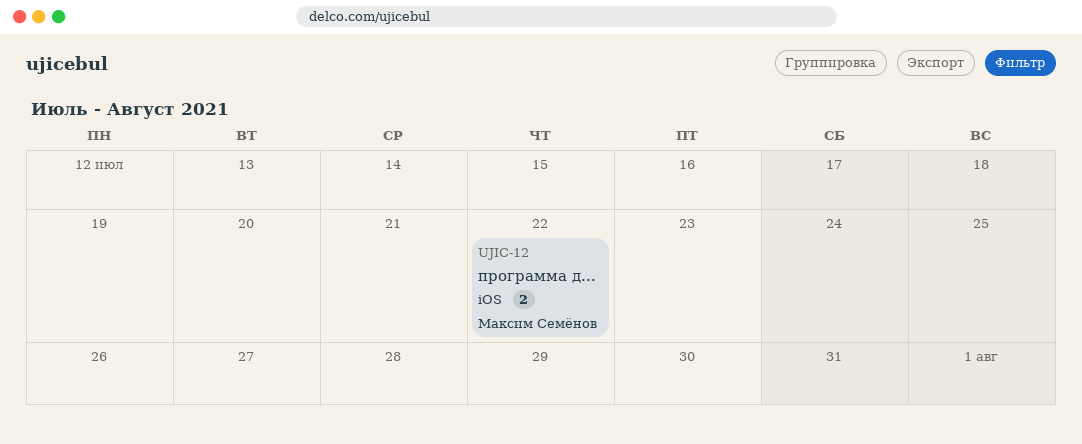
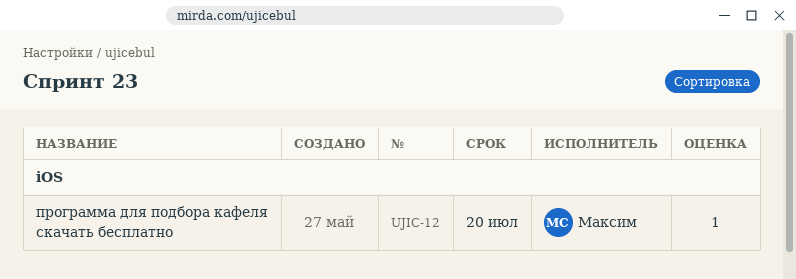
UJIC-12, estimate: 2 -> 1
UJIC-12, due: Jul 22 -> Jul 20

